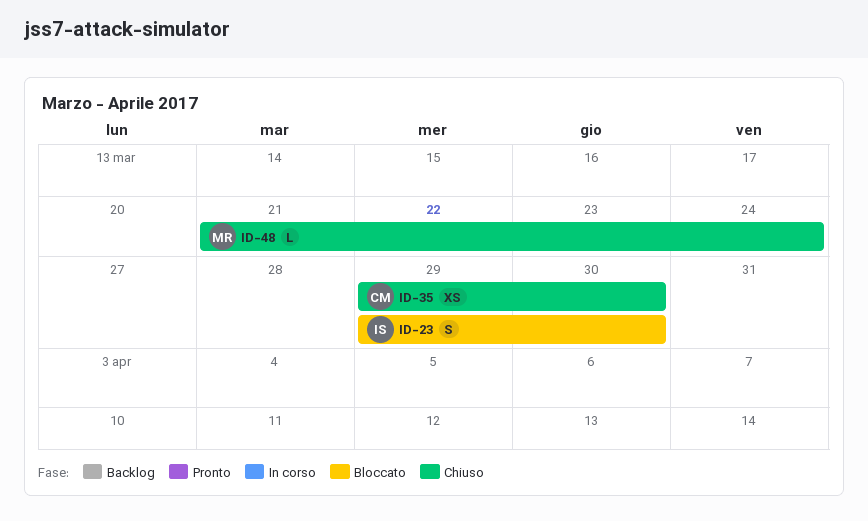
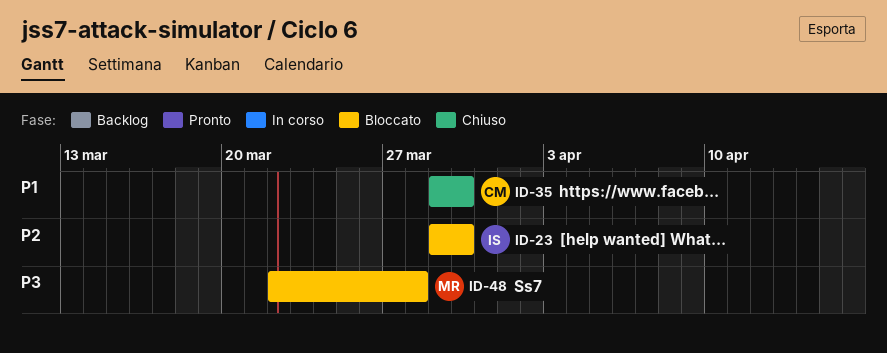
ID-48, status: Chiuso -> Bloccato
ID-48, start: Mar 21 -> Mar 22
ID-48, due: Mar 24 -> Mar 28

